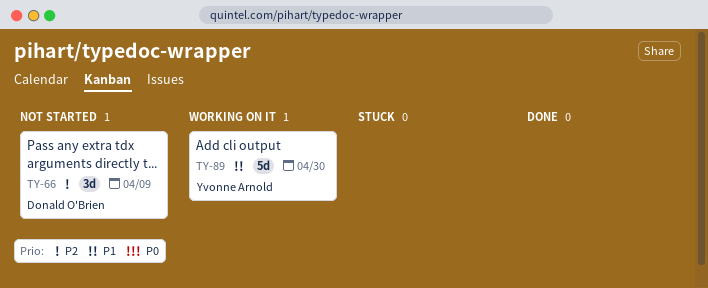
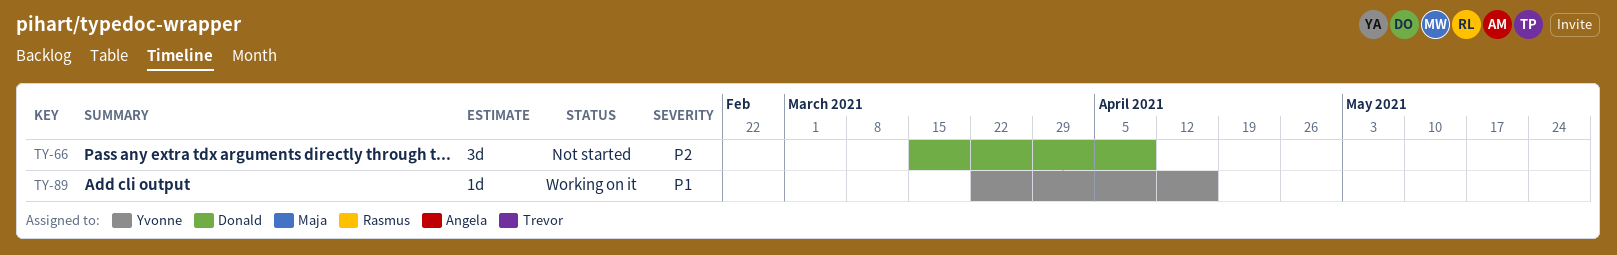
TY-89, estimate: 5d -> 1d
TY-89, due: Apr 30 -> Apr 16

